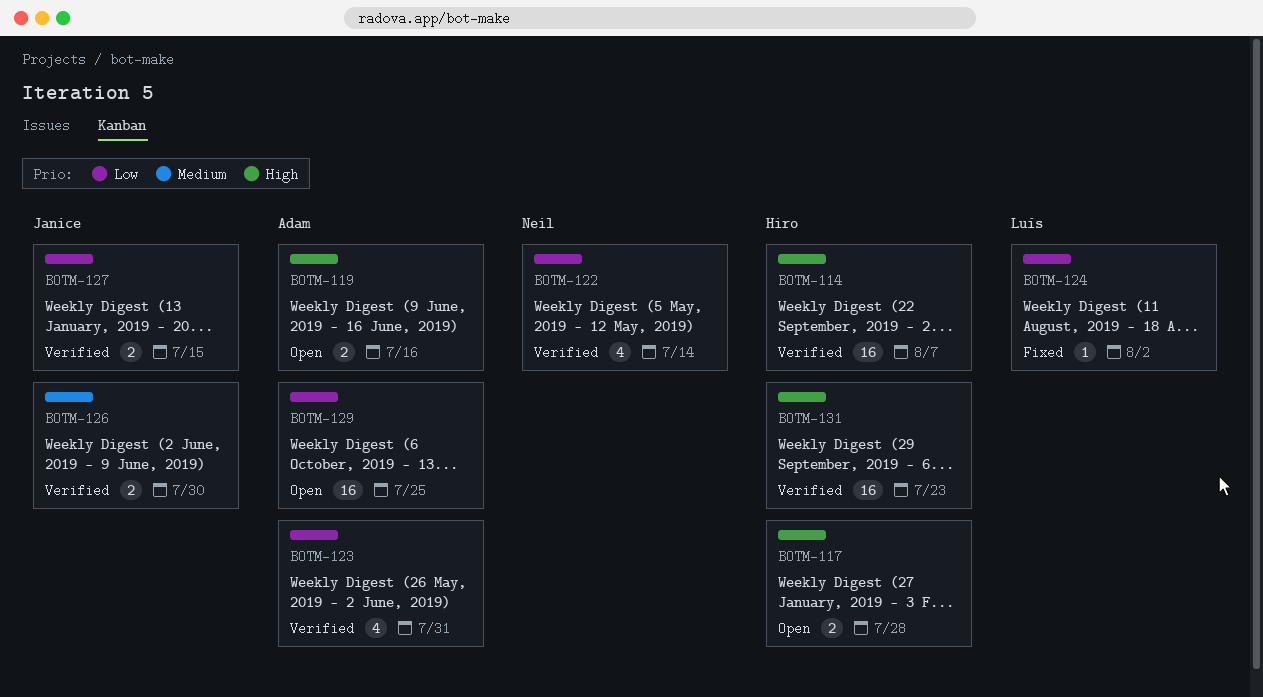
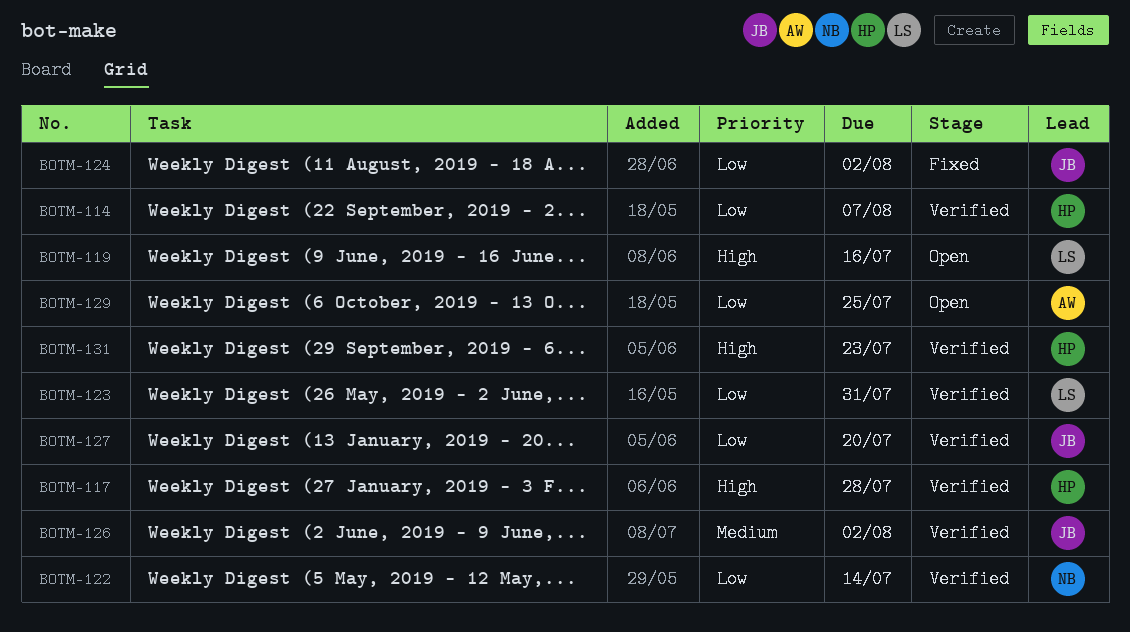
BOTM-114, priority: High -> Low
BOTM-117, status: Open -> Verified
BOTM-119, owner: Adam -> Luís
BOTM-123, owner: Adam -> Luís
BOTM-124, owner: Luís -> Janice
BOTM-126, due: Jul 30 -> Aug 2
BOTM-127, due: Jul 15 -> Jul 20

